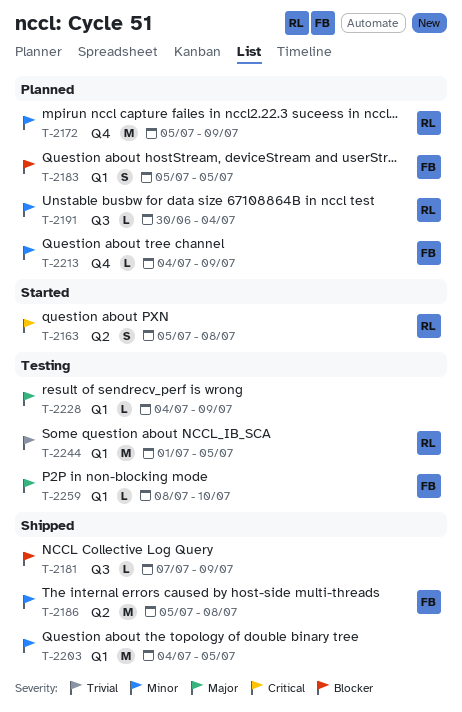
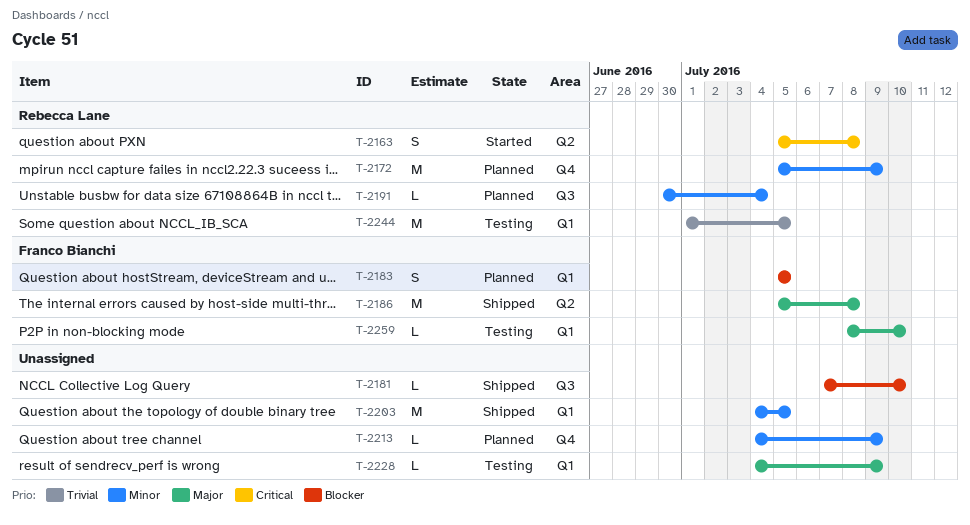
T-2181, due: Jul 9 -> Jul 10
T-2186, priority: Minor -> Major
T-2213, owner: Franco Bianchi -> none

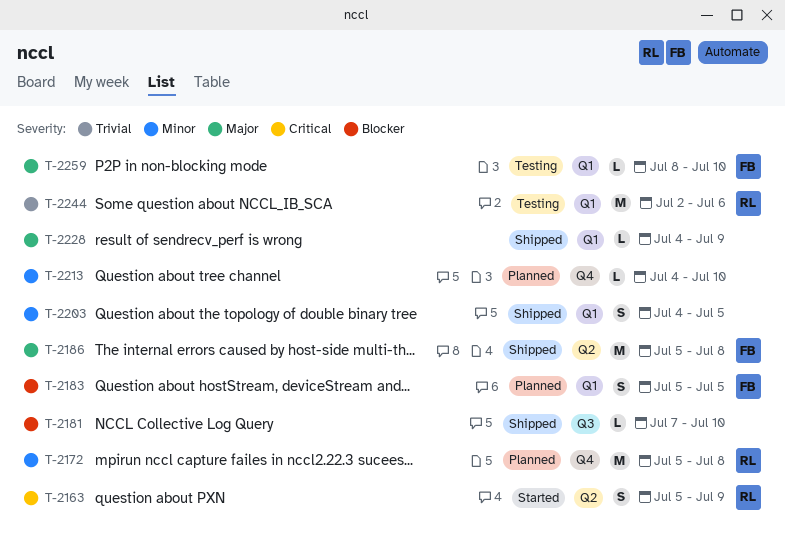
T-2163, due: Jul 8 -> Jul 9
T-2172, due: Jul 9 -> Jul 8
T-2191: present -> none
T-2203, estimate: M -> S
T-2213, due: Jul 9 -> Jul 10
T-2228, status: Testing -> Shipped
T-2244, start: Jul 1 -> Jul 2
T-2244, due: Jul 5 -> Jul 6

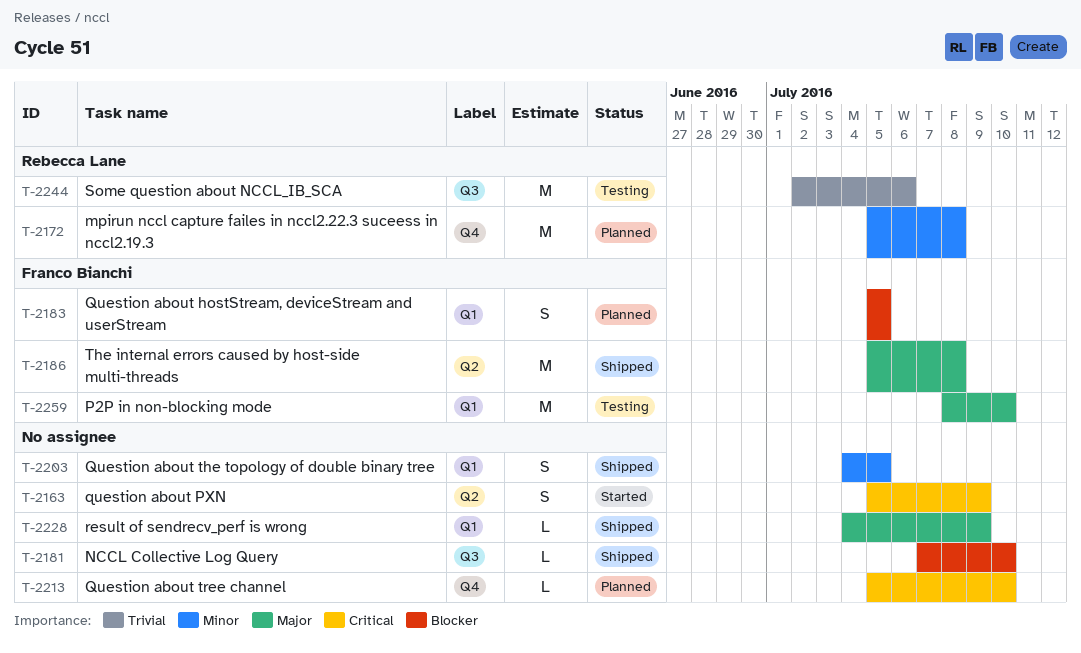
T-2163, owner: Rebecca Lane -> none
T-2213, priority: Minor -> Critical
T-2213, start: Jul 4 -> Jul 5
T-2244, label: Q1 -> Q3
T-2259, estimate: L -> M

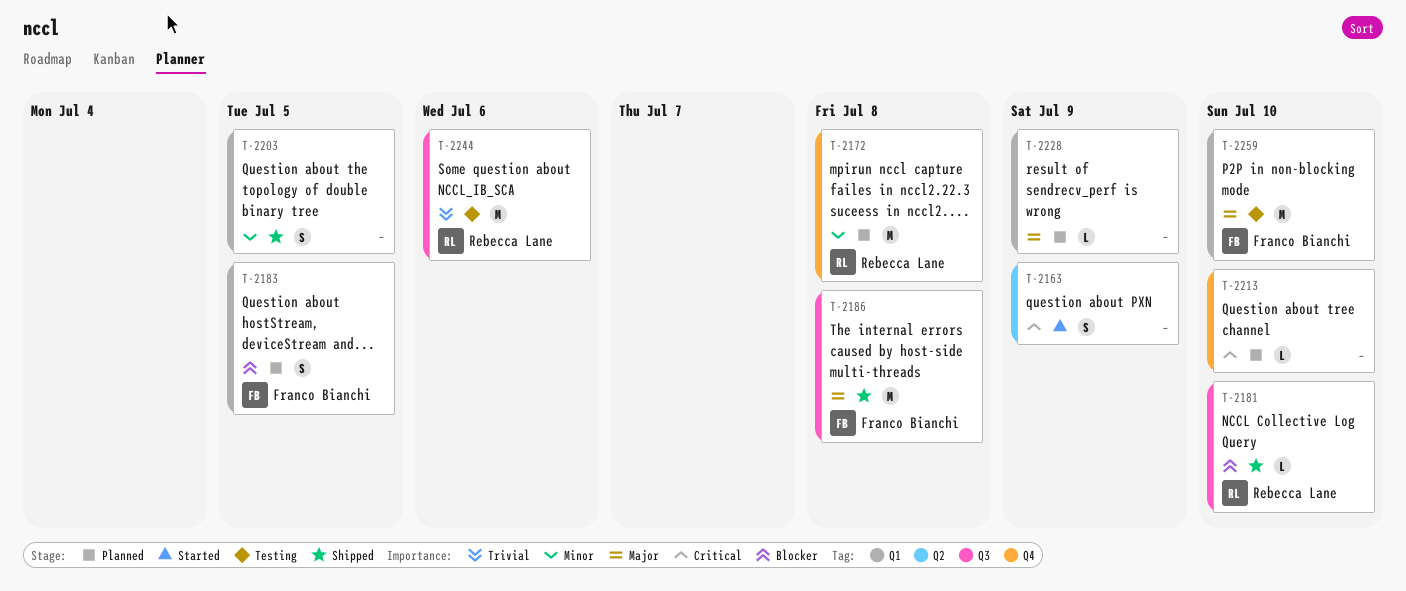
T-2181, owner: none -> Rebecca Lane
T-2186, label: Q2 -> Q3
T-2228, status: Shipped -> Planned

